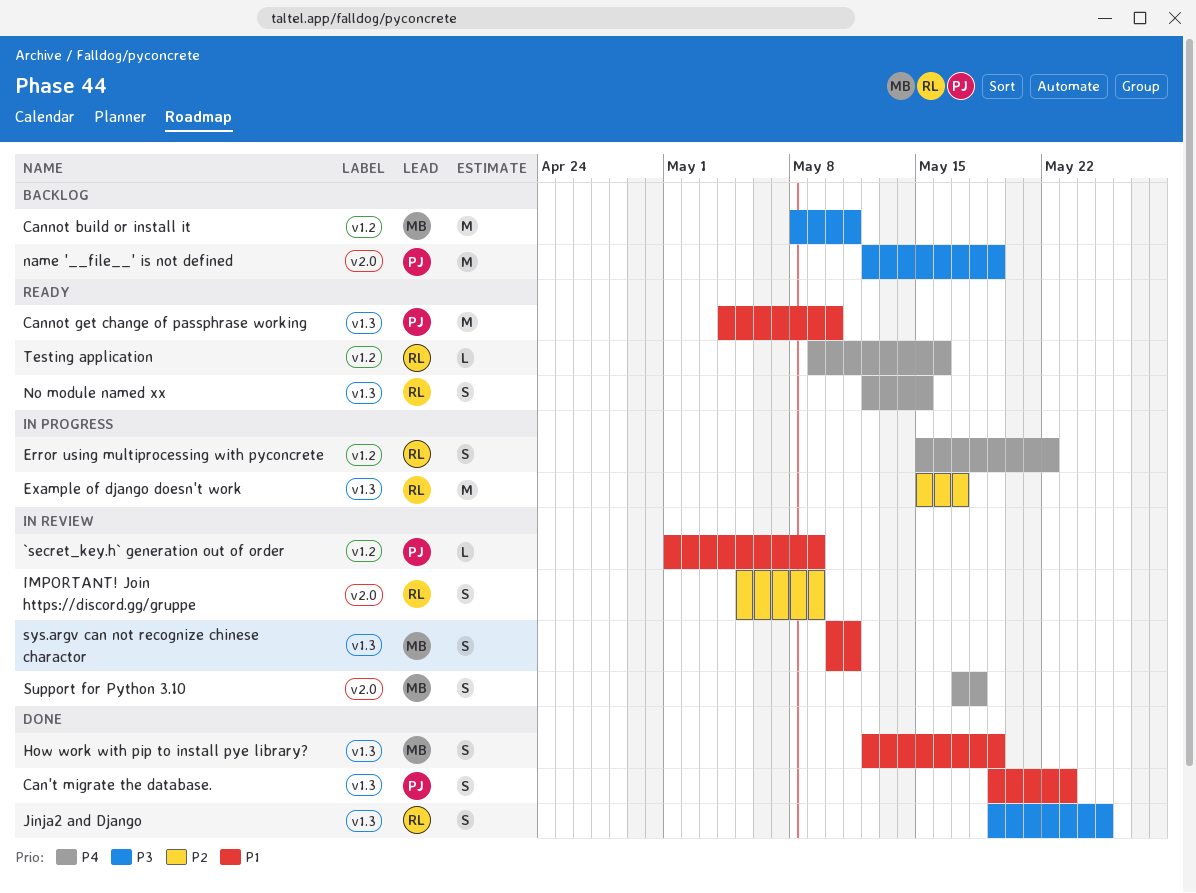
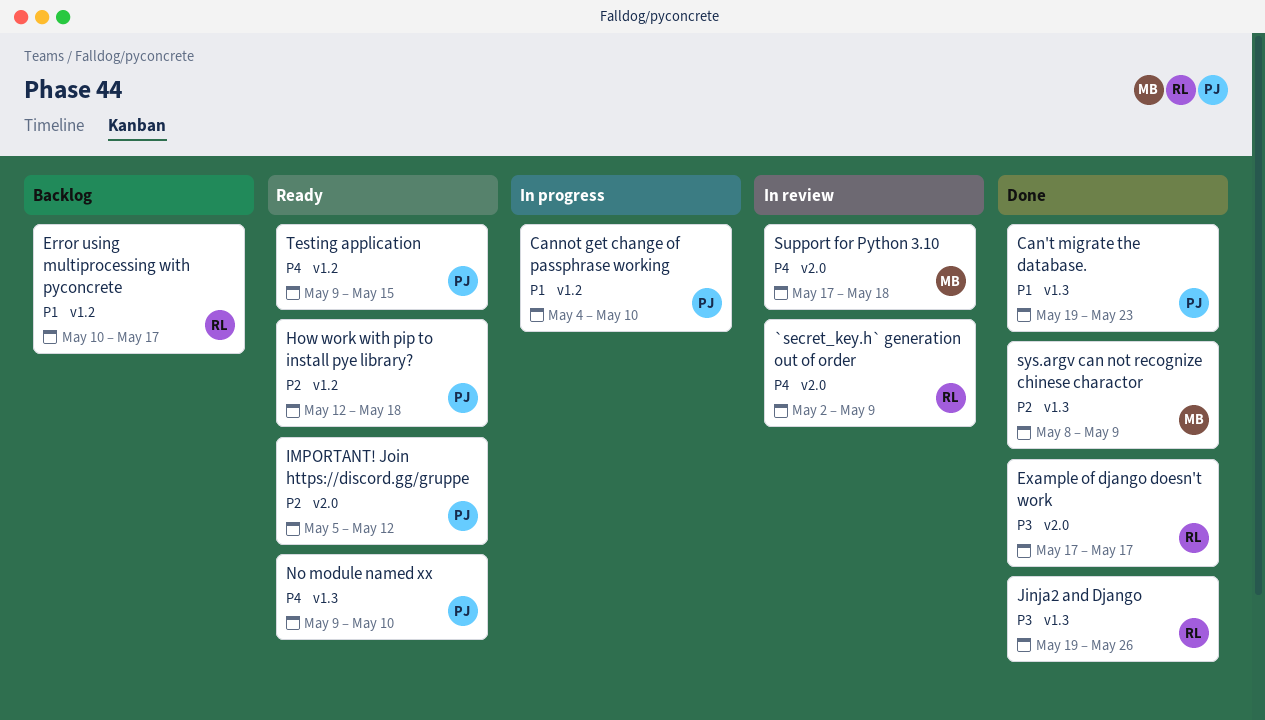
`secret_key.h` generation out of order, owner: PJ -> RL
`secret_key.h` generation out of order, priority: P1 -> P4
`secret_key.h` generation out of order, label: v1.2 -> v2.0
`secret_key.h` generation out of order, start: May 1 -> May 2
Cannot build or install it: present -> none
Cannot get change of passphrase working, status: Ready -> In progress
Cannot get change of passphrase working, label: v1.3 -> v1.2
Error using multiprocessing with pyconcrete, status: In progress -> Backlog
Error using multiprocessing with pyconcrete, priority: P4 -> P1
Error using multiprocessing with pyconcrete, start: May 15 -> May 10
Error using multiprocessing with pyconcrete, due: May 22 -> May 17
Example of django doesn't work, status: In progress -> Done
Example of django doesn't work, priority: P2 -> P3
Example of django doesn't work, label: v1.3 -> v2.0
Example of django doesn't work, start: May 15 -> May 17
How work with pip to install pye library?, status: Done -> Ready
How work with pip to install pye library?, owner: MB -> PJ
How work with pip to install pye library?, priority: P1 -> P2
How work with pip to install pye library?, label: v1.3 -> v1.2
How work with pip to install pye library?, due: May 19 -> May 18
IMPORTANT! Join https://discord.gg/gruppe, status: In review -> Ready
IMPORTANT! Join https://discord.gg/gruppe, owner: RL -> PJ
IMPORTANT! Join https://discord.gg/gruppe, due: May 9 -> May 12
Jinja2 and Django, due: May 25 -> May 26
name '__file__' is not defined: present -> none
No module named xx, owner: RL -> PJ
No module named xx, start: May 12 -> May 9
No module named xx, due: May 15 -> May 10
sys.argv can not recognize chinese charactor, status: In review -> Done
sys.argv can not recognize chinese charactor, priority: P1 -> P2
sys.argv can not recognize chinese charactor, start: May 10 -> May 8
sys.argv can not recognize chinese charactor, due: May 11 -> May 9
Testing application, owner: RL -> PJ
Testing application, due: May 16 -> May 15

